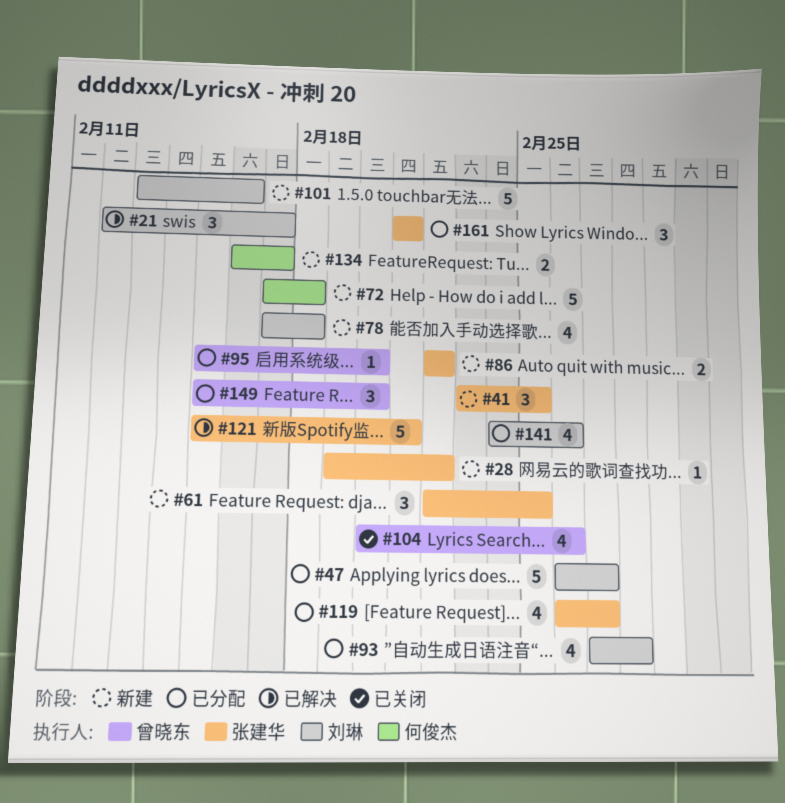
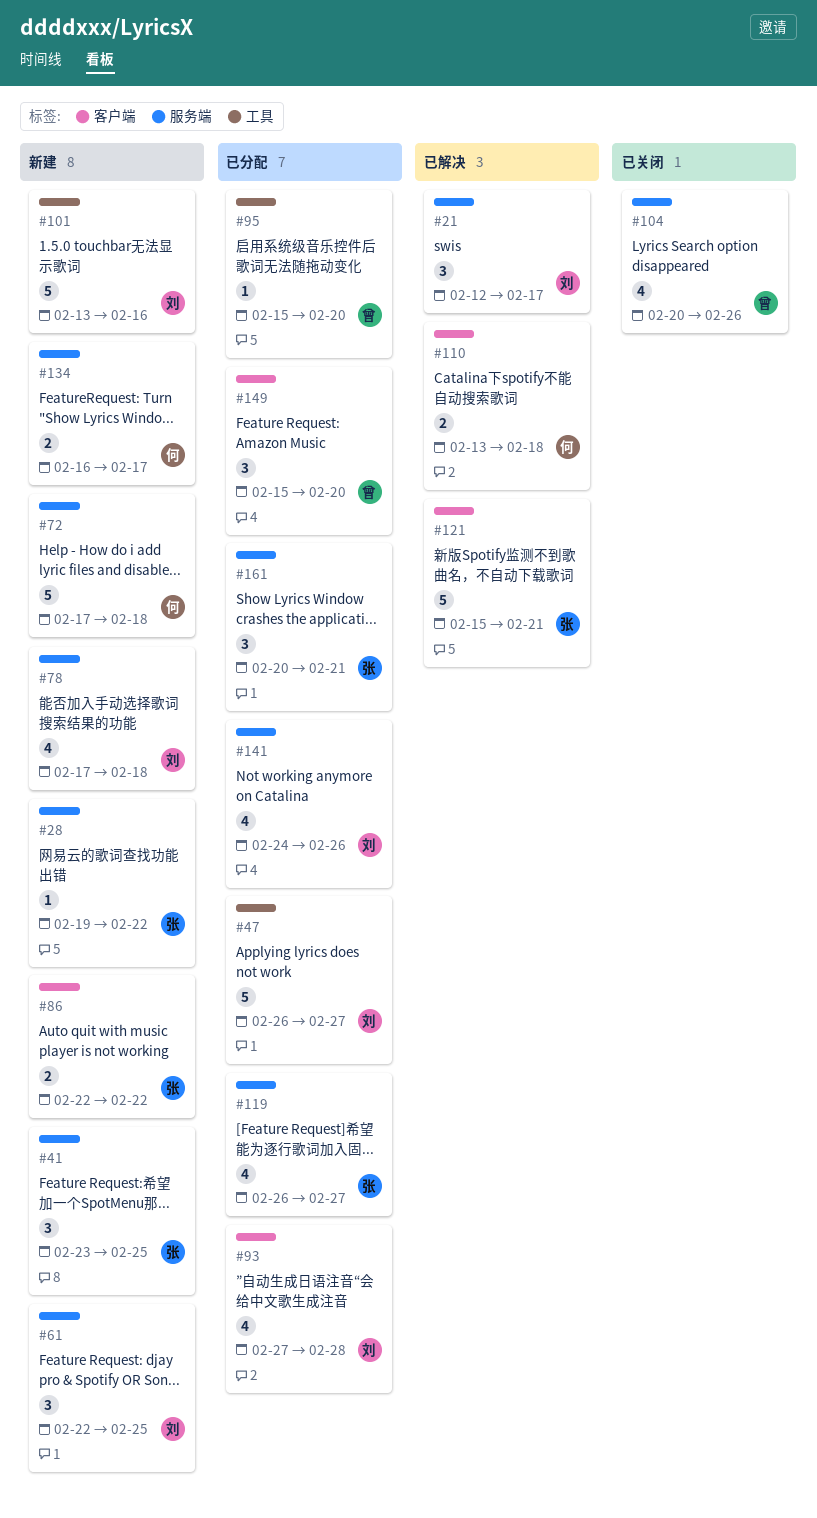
#61, owner: 张建华 -> 刘琳
#110: none -> present
#161, start: Feb 21 -> Feb 20

